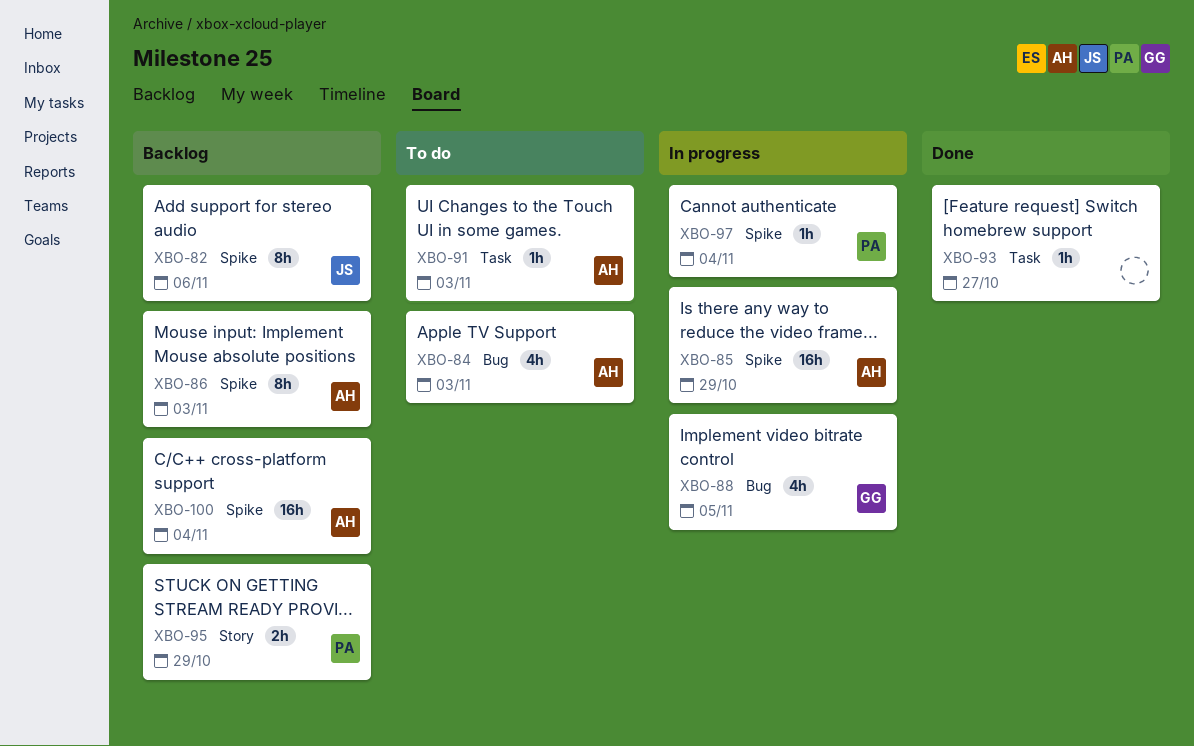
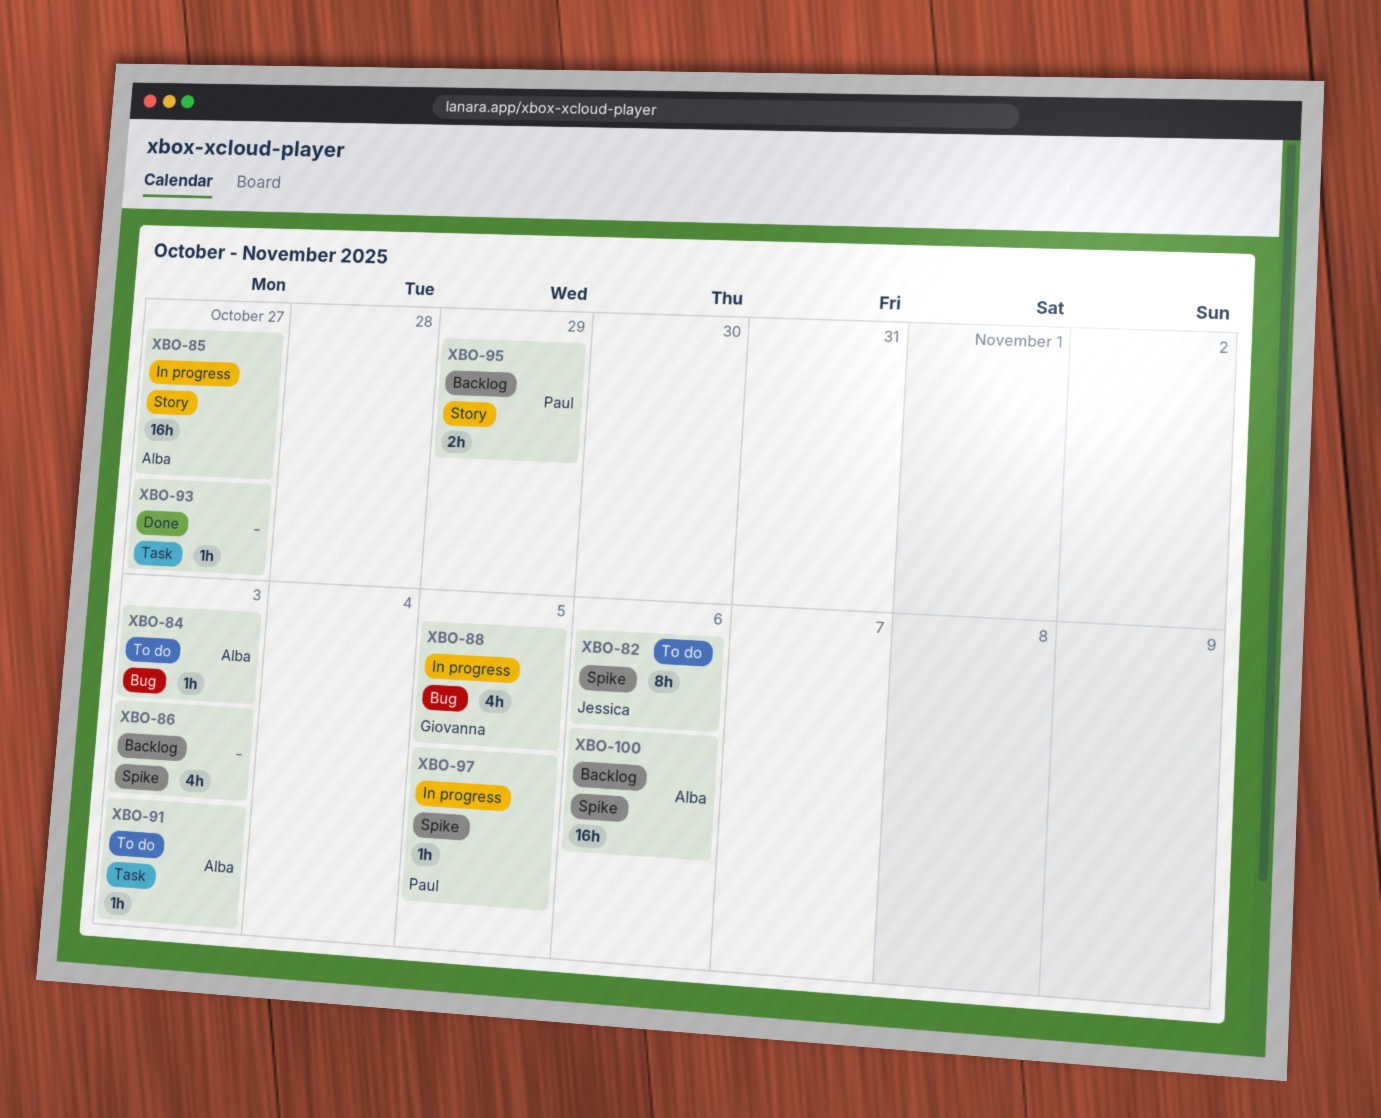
XBO-82, status: Backlog -> To do
XBO-84, estimate: 4h -> 1h
XBO-85, label: Spike -> Story
XBO-85, due: Oct 29 -> Oct 27
XBO-86, owner: Alba -> none
XBO-86, estimate: 8h -> 4h
XBO-97, due: Nov 4 -> Nov 5
XBO-100, due: Nov 4 -> Nov 6

